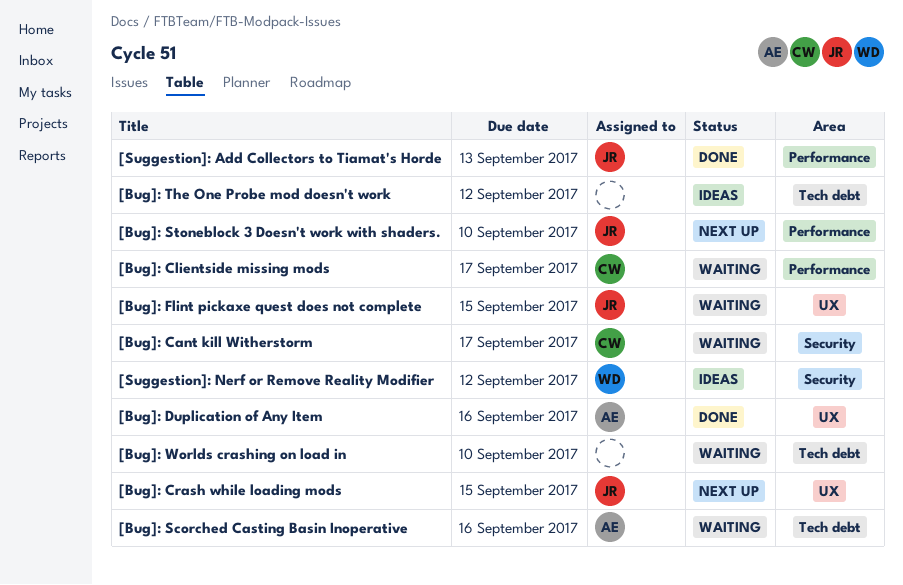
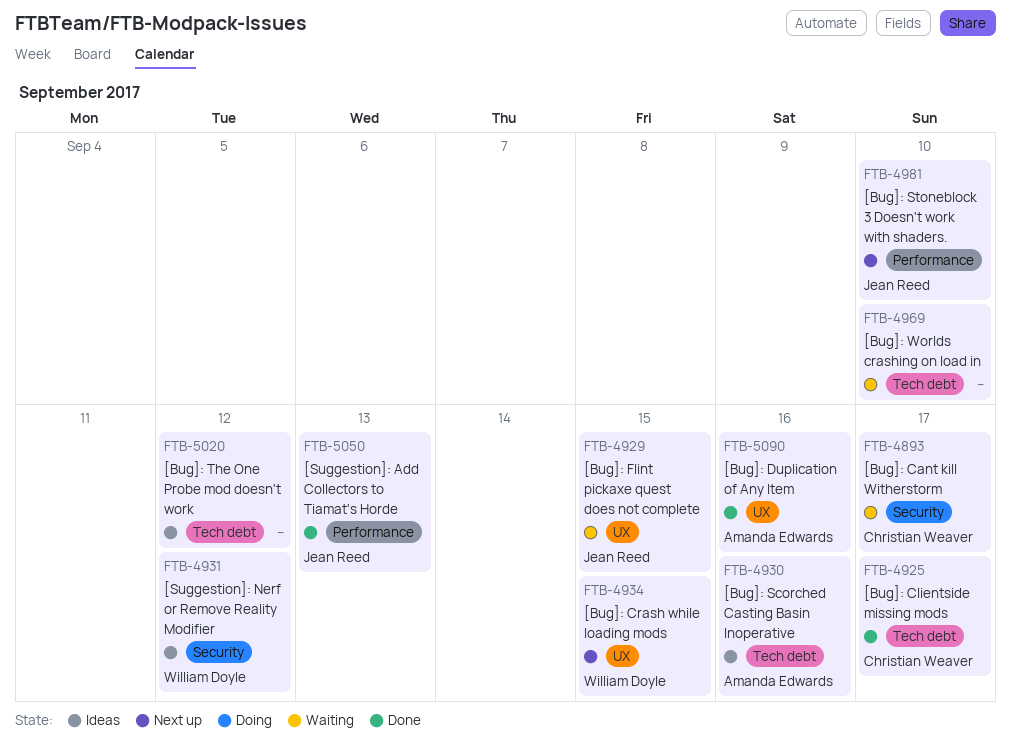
[Bug]: Clientside missing mods, status: Waiting -> Done
[Bug]: Clientside missing mods, label: Performance -> Tech debt
[Bug]: Crash while loading mods, owner: Jean Reed -> William Doyle
[Bug]: Scorched Casting Basin Inoperative, status: Waiting -> Ideas

